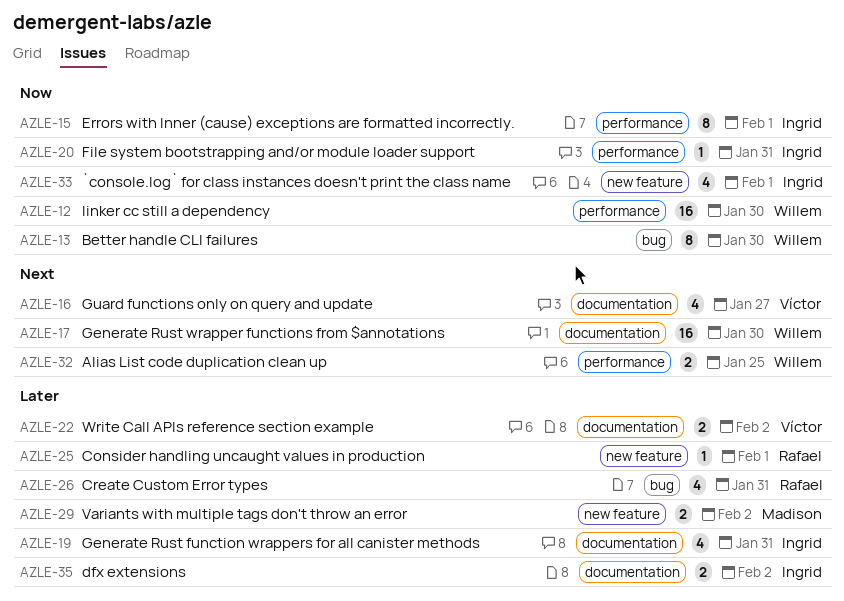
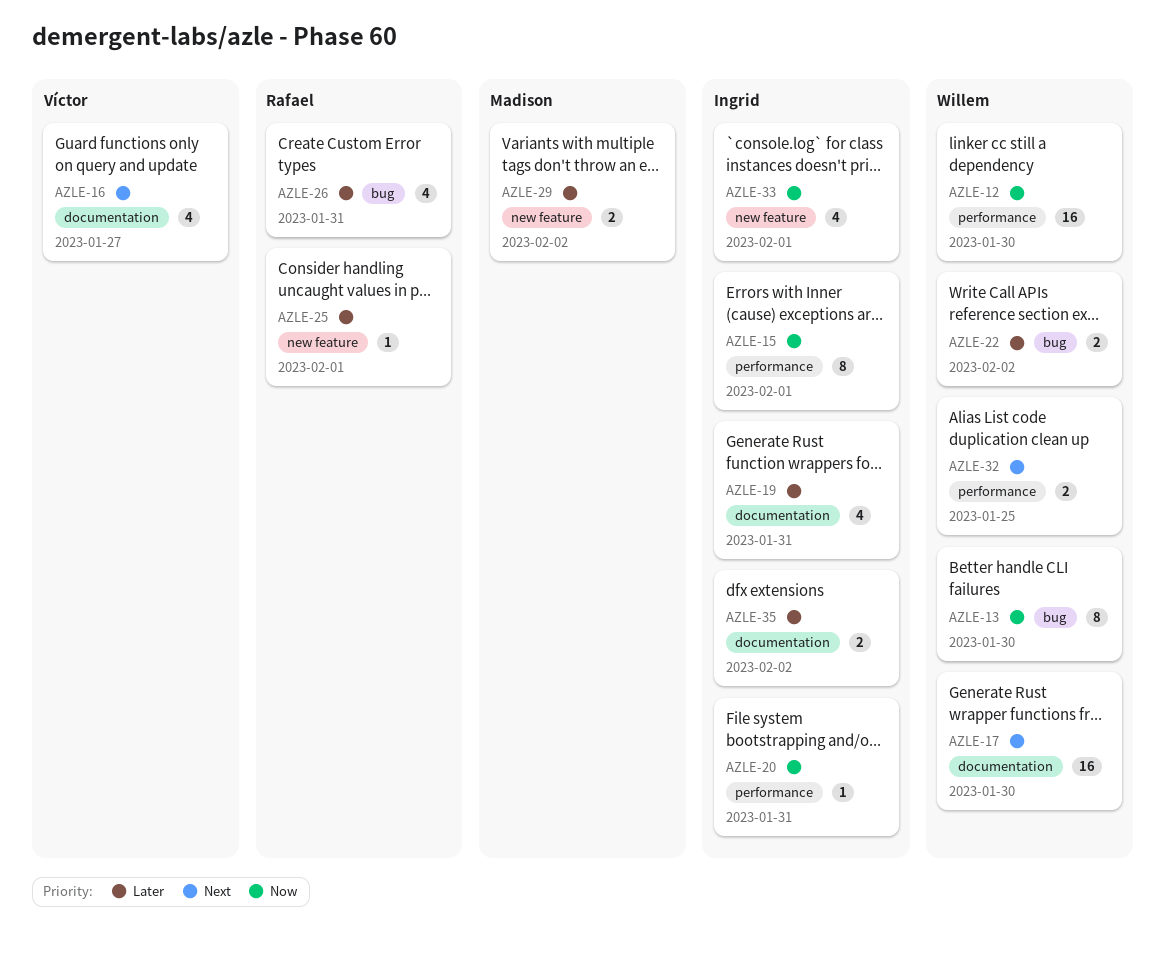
AZLE-22, owner: Víctor -> Willem
AZLE-22, label: documentation -> bug

